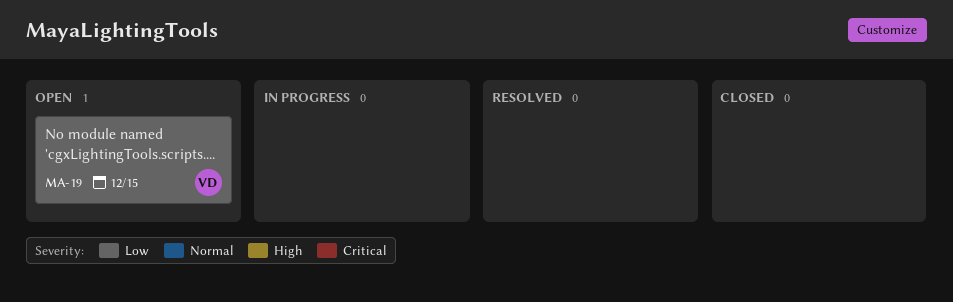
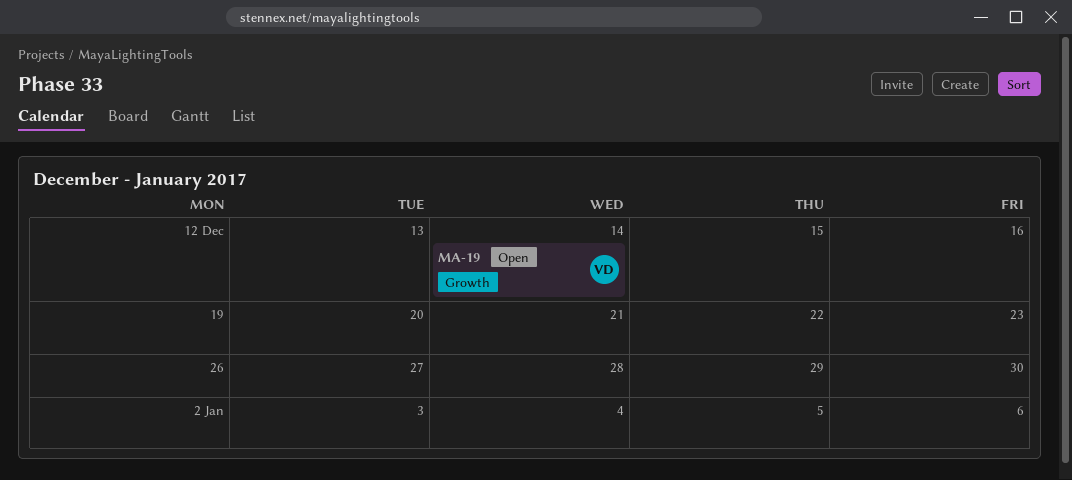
MA-19, due: Dec 15 -> Dec 14

